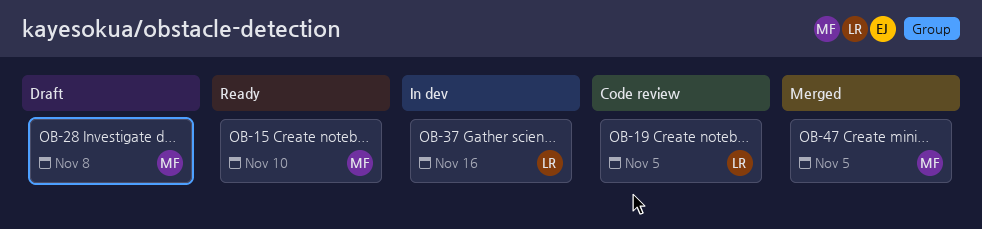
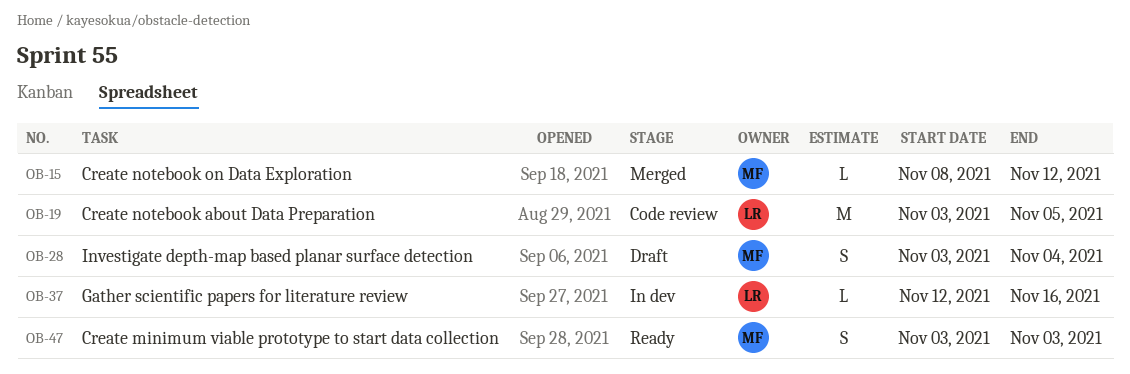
OB-15, status: Ready -> Merged
OB-15, due: Nov 10 -> Nov 12
OB-28, due: Nov 8 -> Nov 4
OB-47, status: Merged -> Ready
OB-47, due: Nov 5 -> Nov 3

